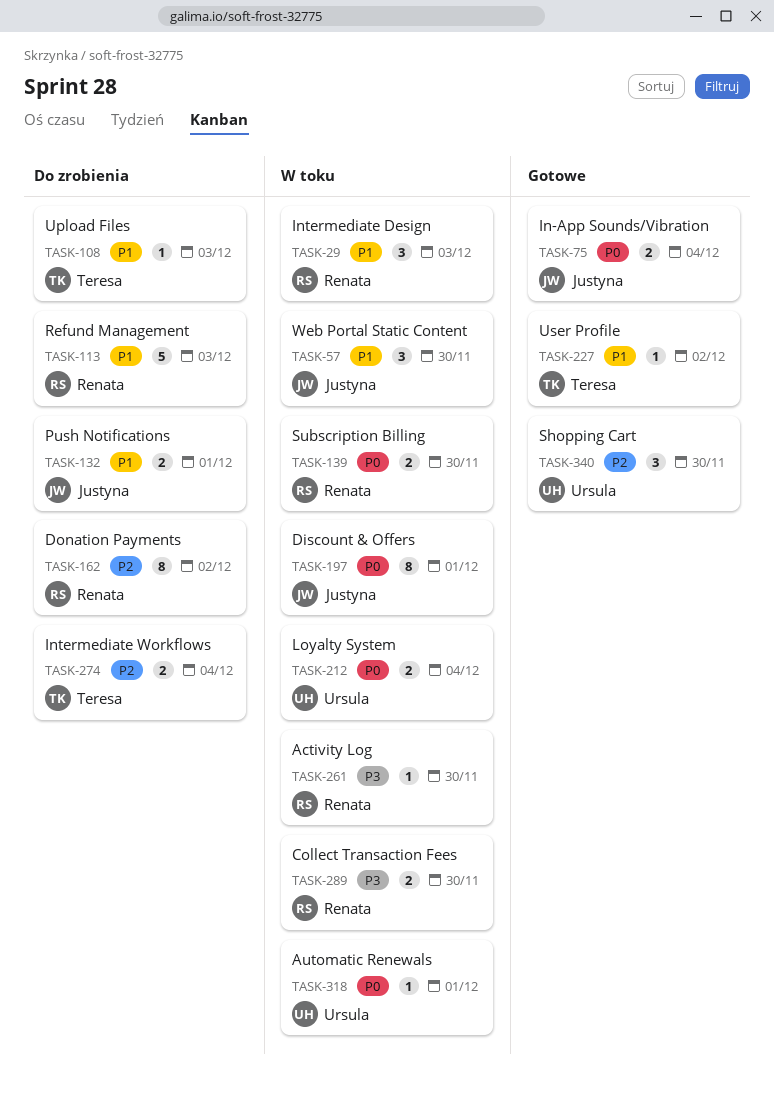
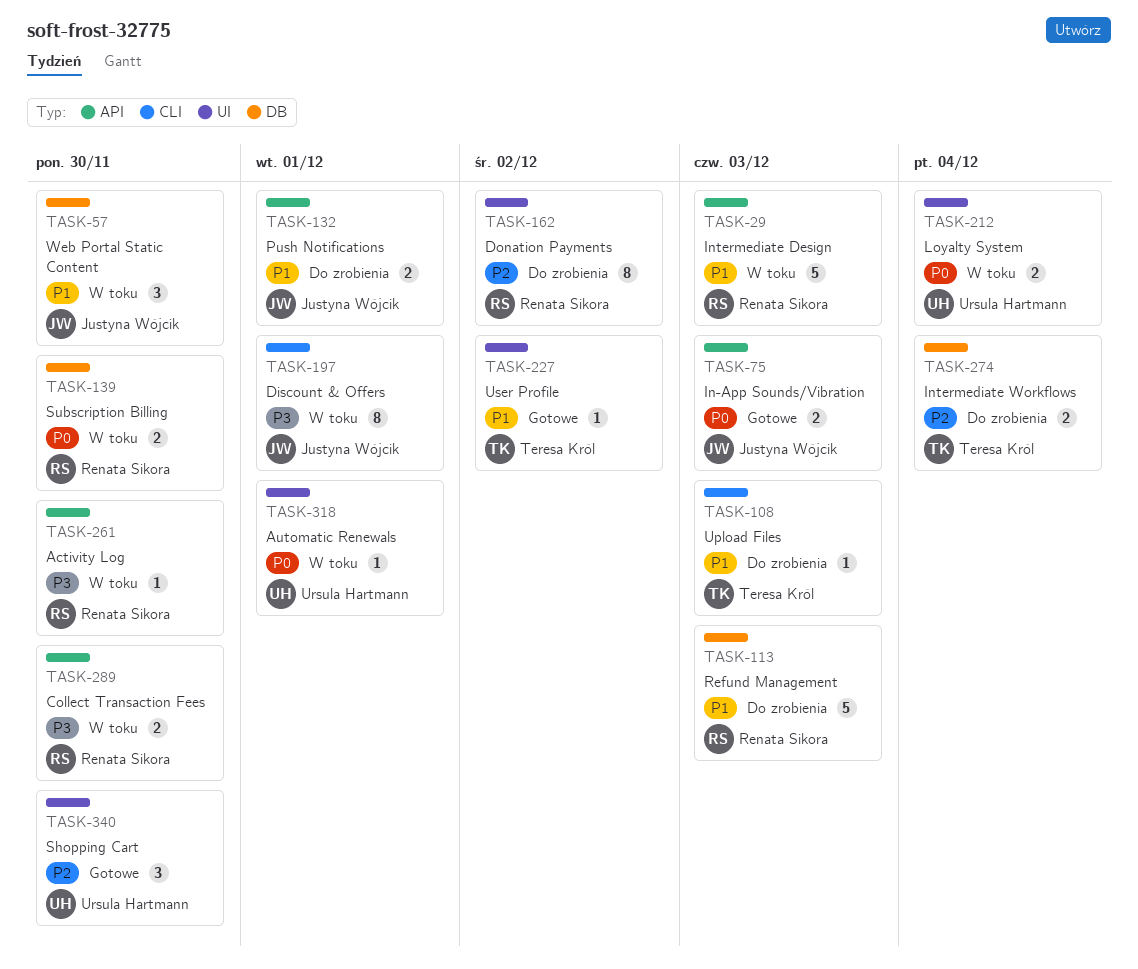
TASK-29, estimate: 3 -> 5
TASK-75, due: Dec 4 -> Dec 3
TASK-197, priority: P0 -> P3

